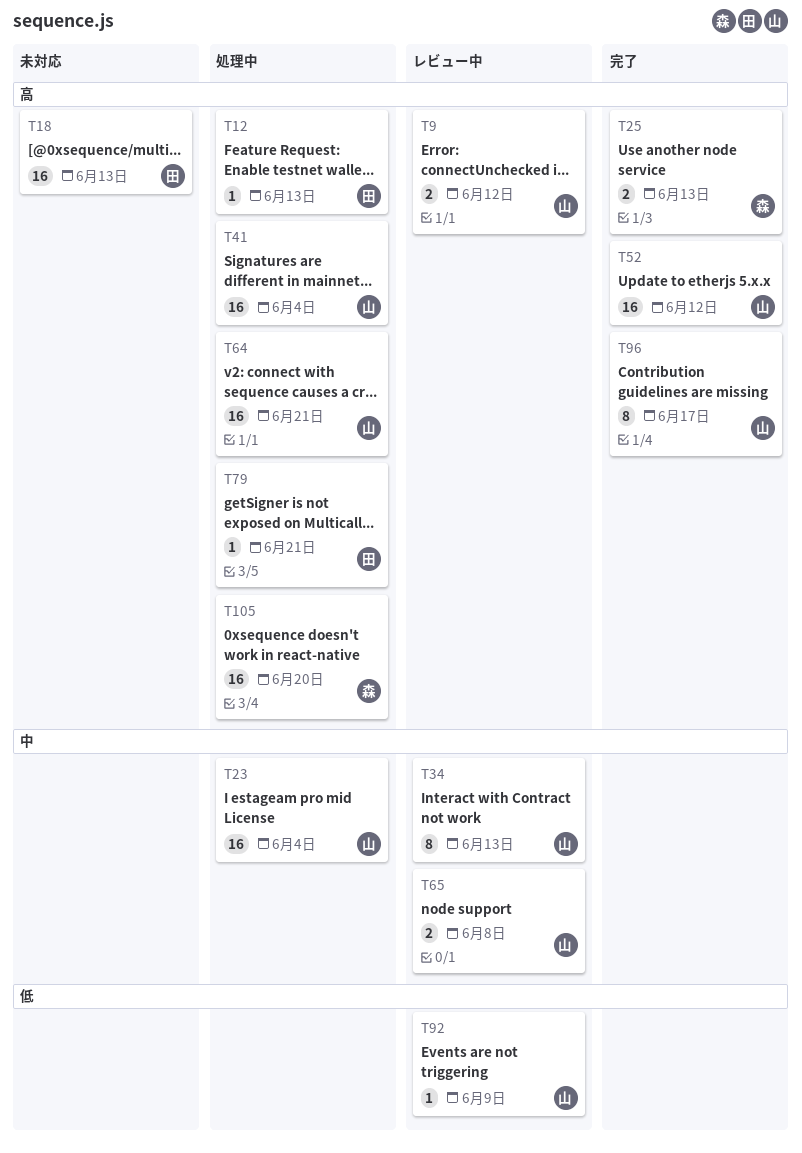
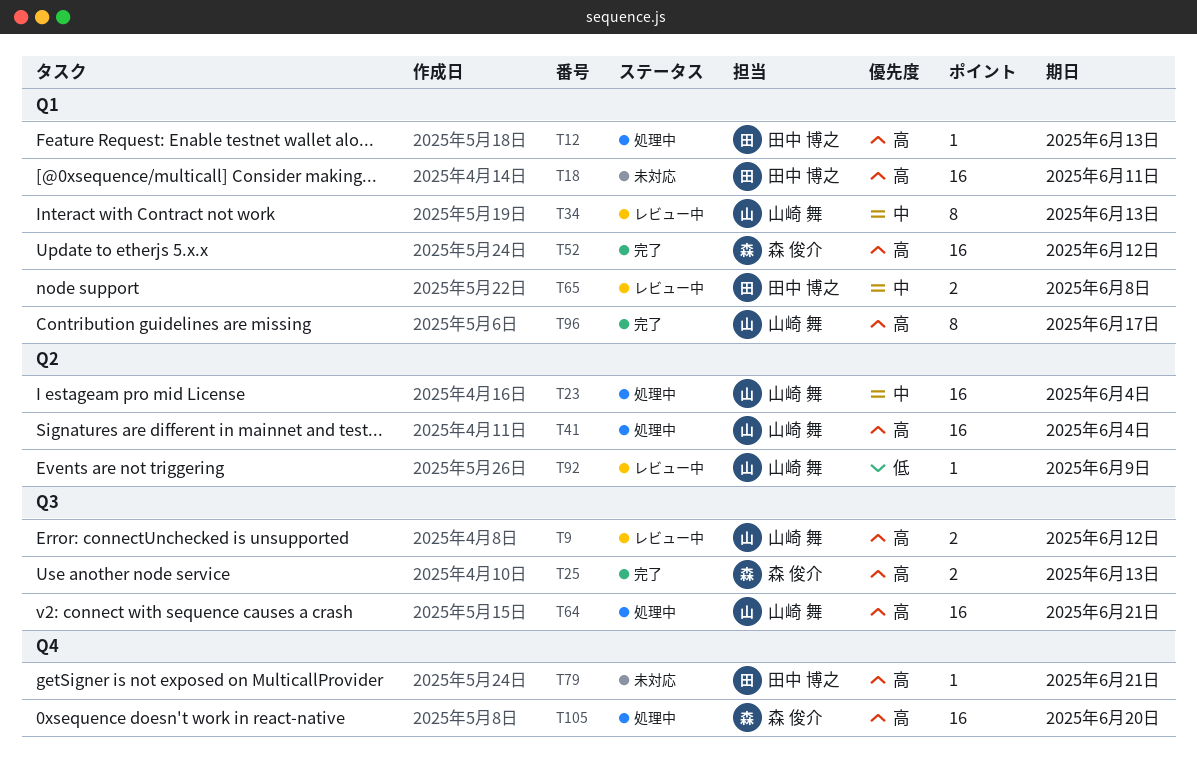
T18, due: Jun 13 -> Jun 11
T52, owner: 山崎 舞 -> 森 俊介
T65, owner: 山崎 舞 -> 田中 博之
T79, status: 処理中 -> 未対応

